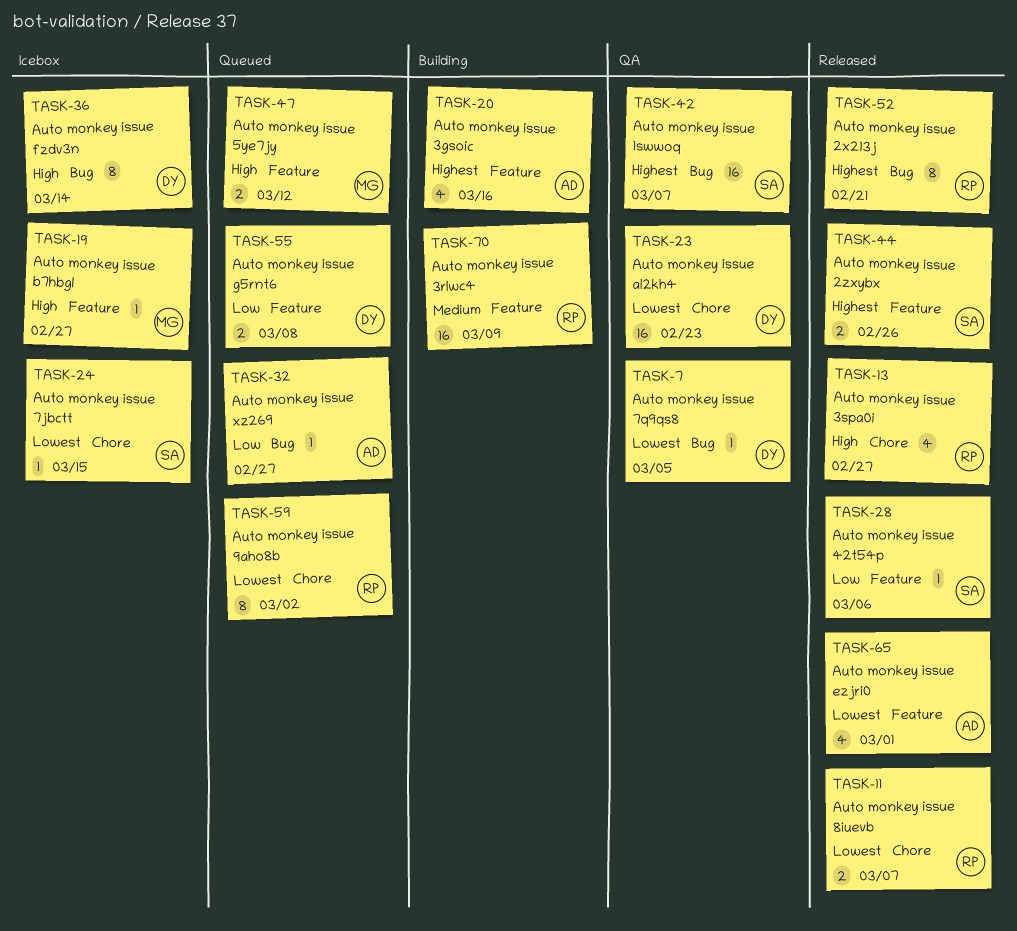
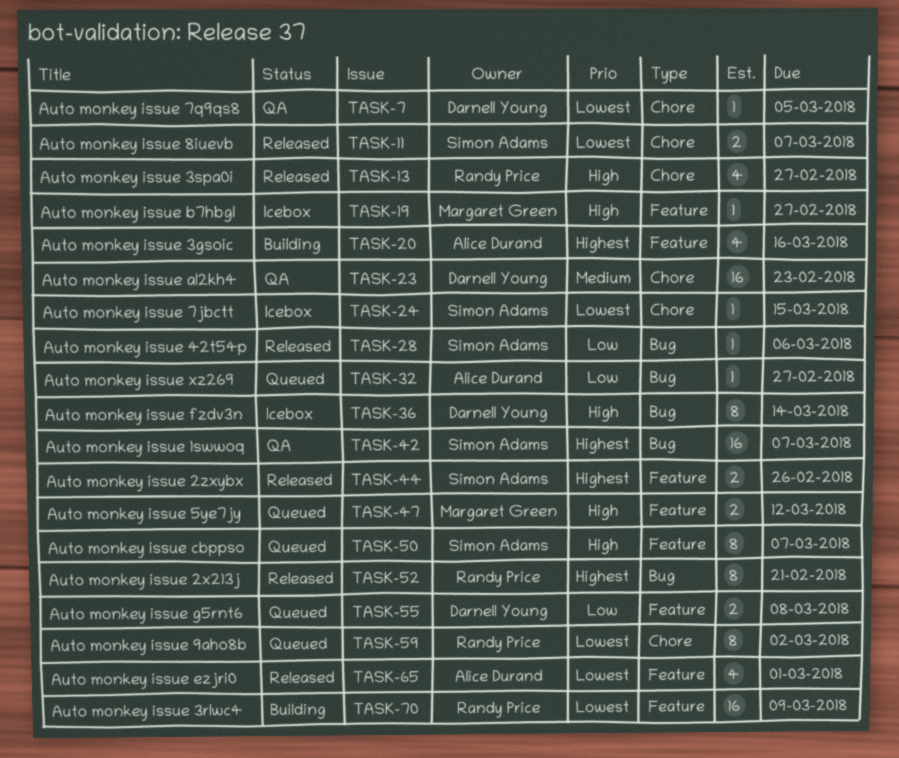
TASK-7, label: Bug -> Chore
TASK-11, owner: Randy Price -> Simon Adams
TASK-23, priority: Lowest -> Medium
TASK-28, label: Feature -> Bug
TASK-50: none -> present
TASK-70, priority: Medium -> Lowest

